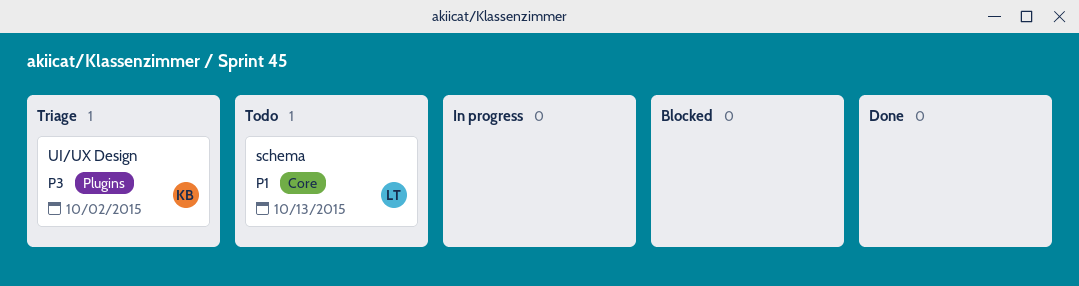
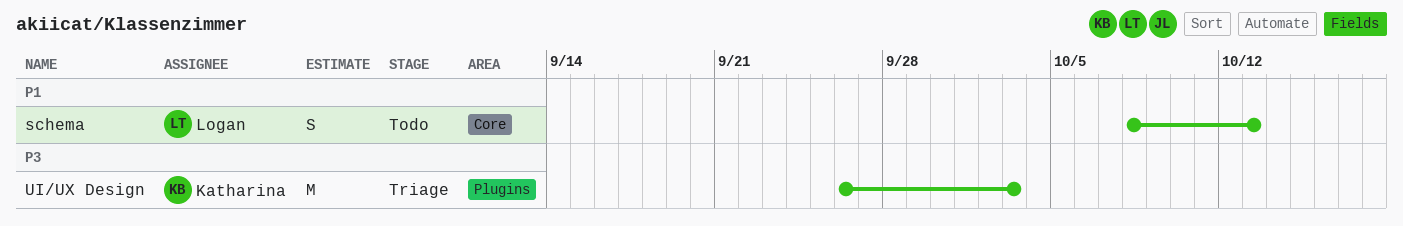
UI/UX Design, due: Oct 2 -> Oct 3

